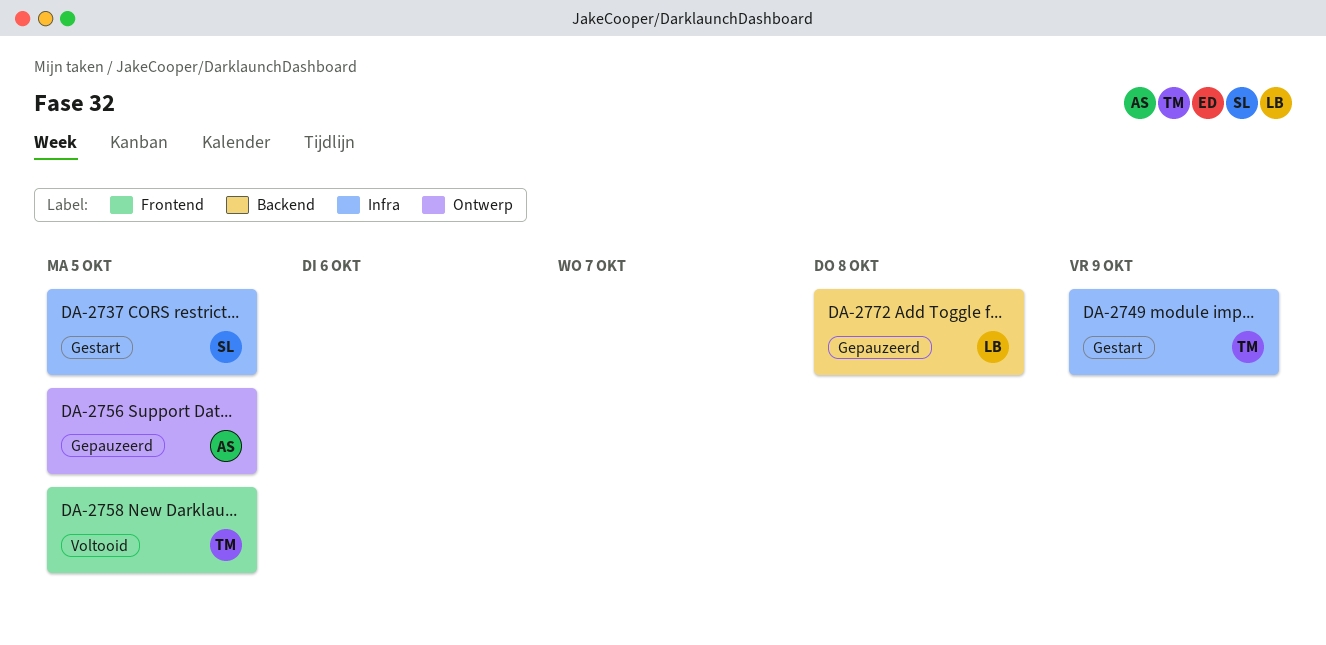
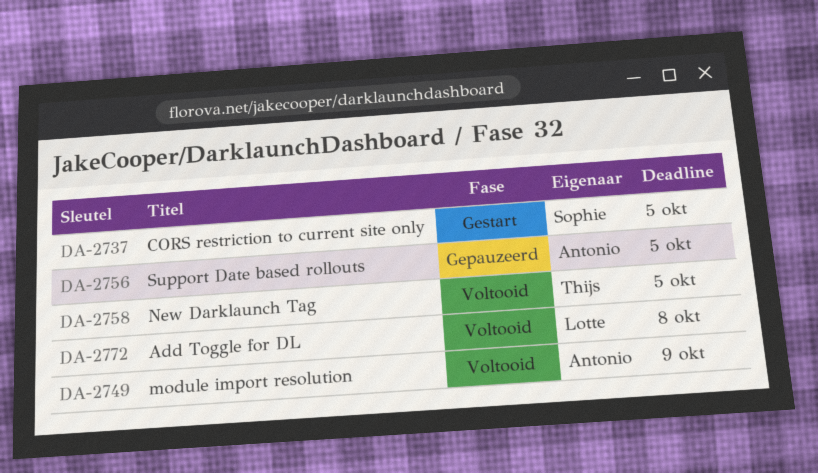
DA-2749, status: Gestart -> Voltooid
DA-2749, owner: Thijs -> Antonio
DA-2772, status: Gepauzeerd -> Voltooid

